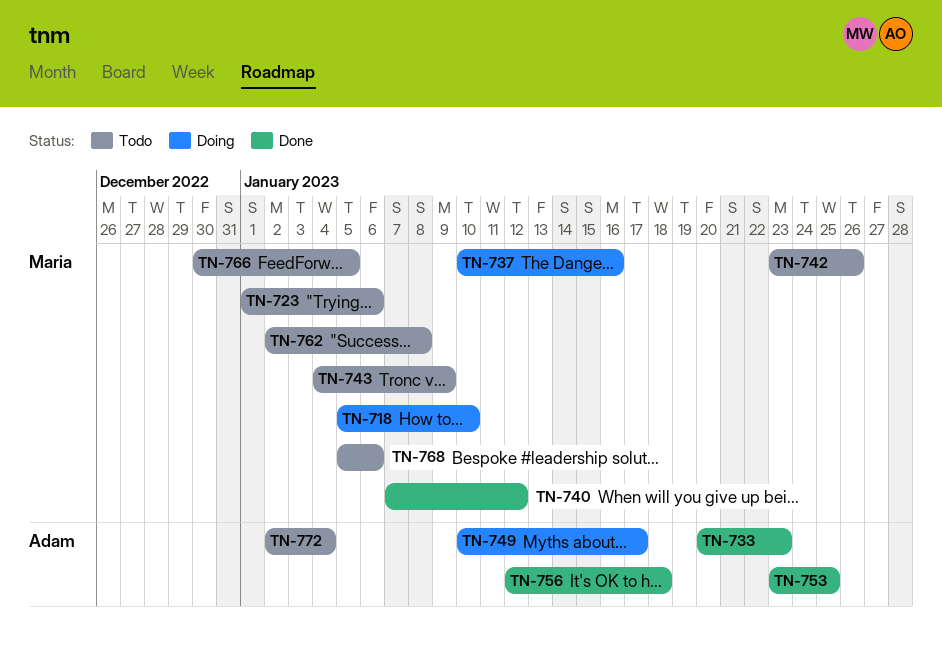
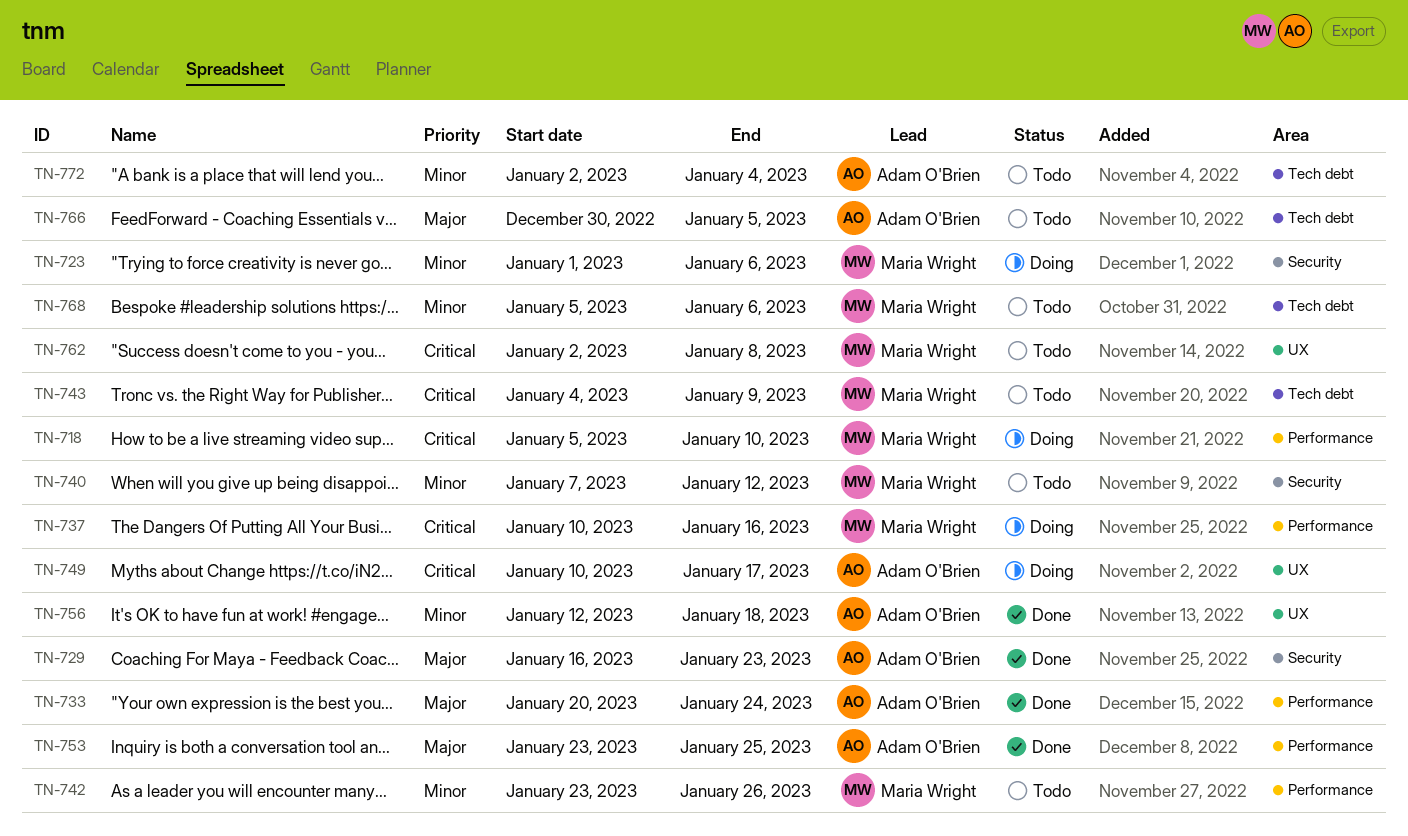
TN-723, status: Todo -> Doing
TN-729: none -> present
TN-733, due: Jan 23 -> Jan 24
TN-740, status: Done -> Todo
TN-766, owner: Maria Wright -> Adam O'Brien

